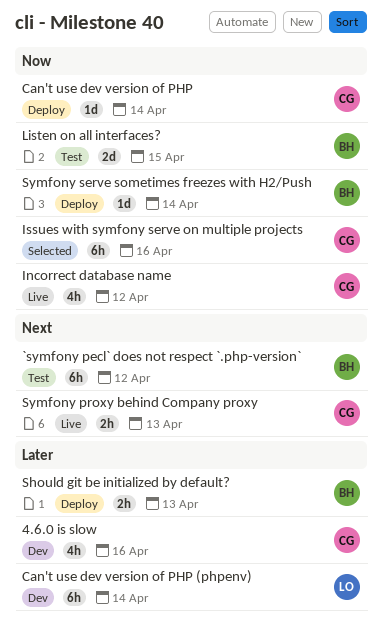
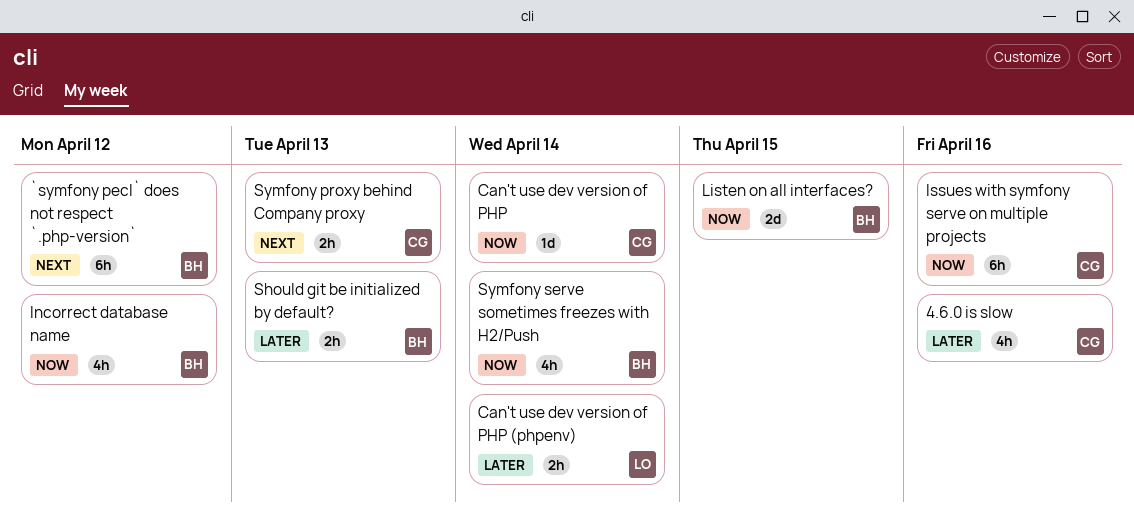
Can't use dev version of PHP (phpenv), estimate: 6h -> 2h
Incorrect database name, owner: CG -> BH
Symfony serve sometimes freezes with H2/Push, estimate: 1d -> 4h

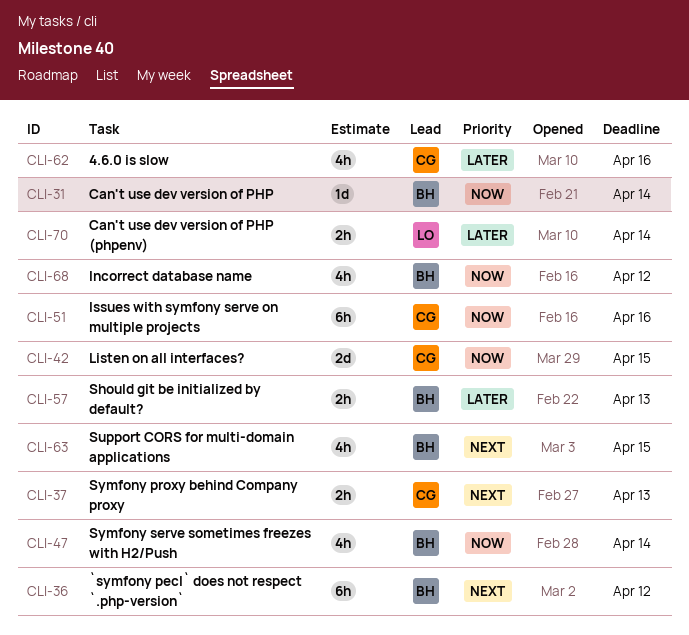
Can't use dev version of PHP, owner: CG -> BH
Listen on all interfaces?, owner: BH -> CG
Support CORS for multi-domain applications: none -> present

